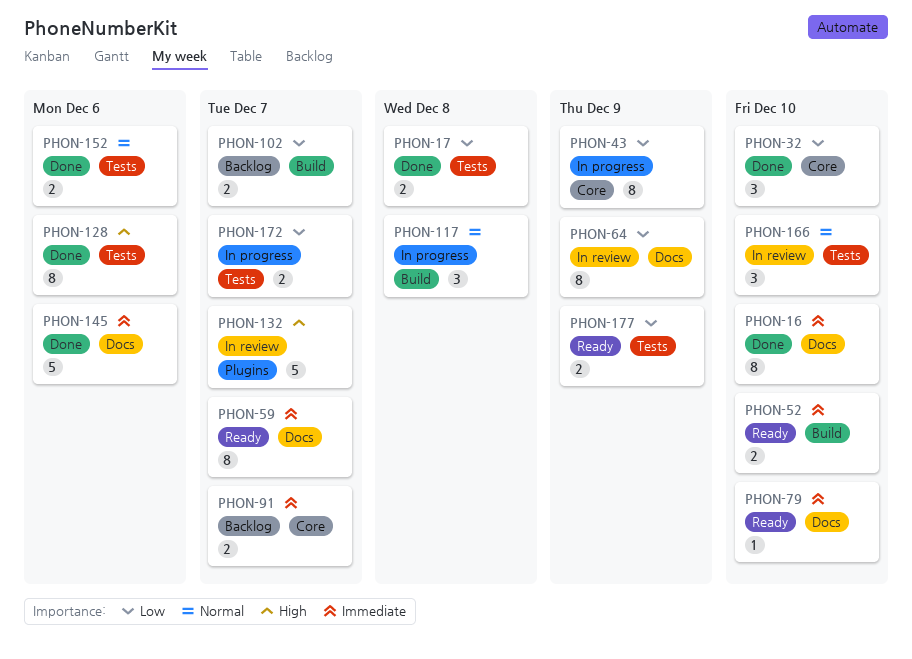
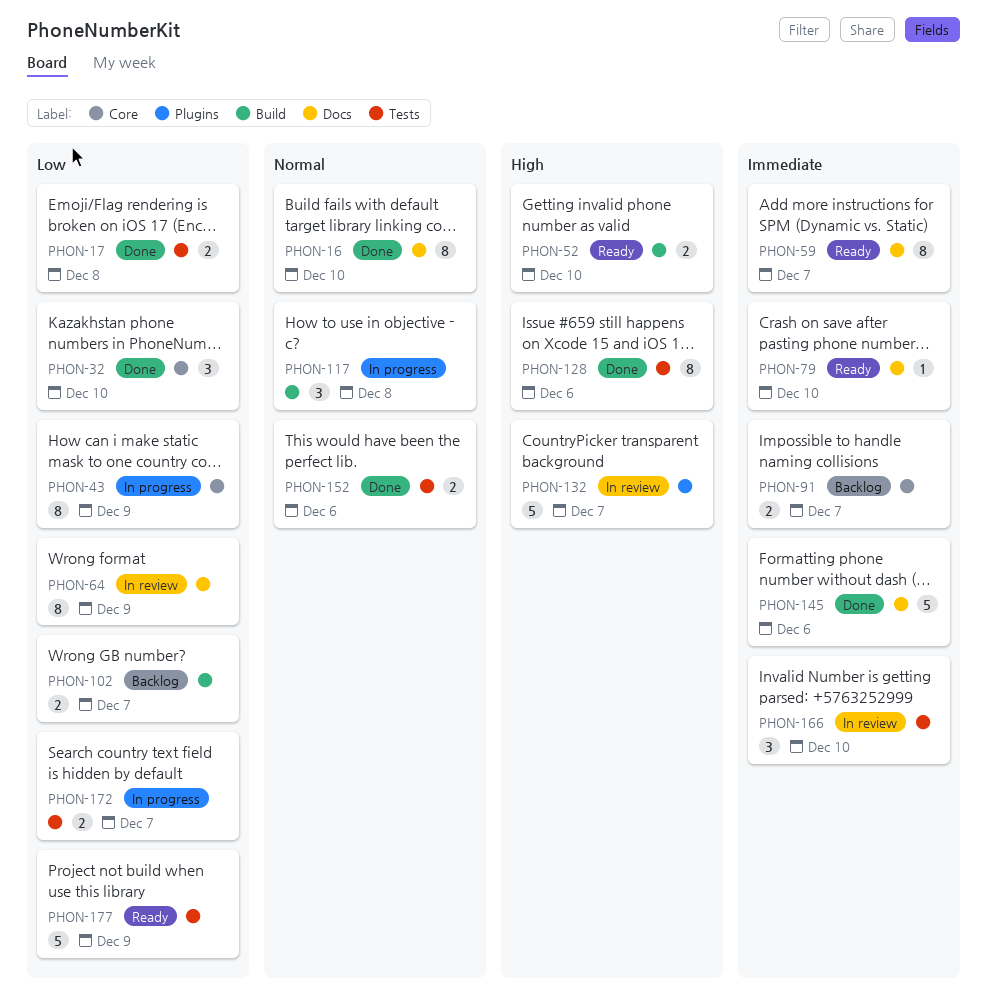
PHON-16, priority: Immediate -> Normal
PHON-52, priority: Immediate -> High
PHON-166, priority: Normal -> Immediate
PHON-177, estimate: 2 -> 5

